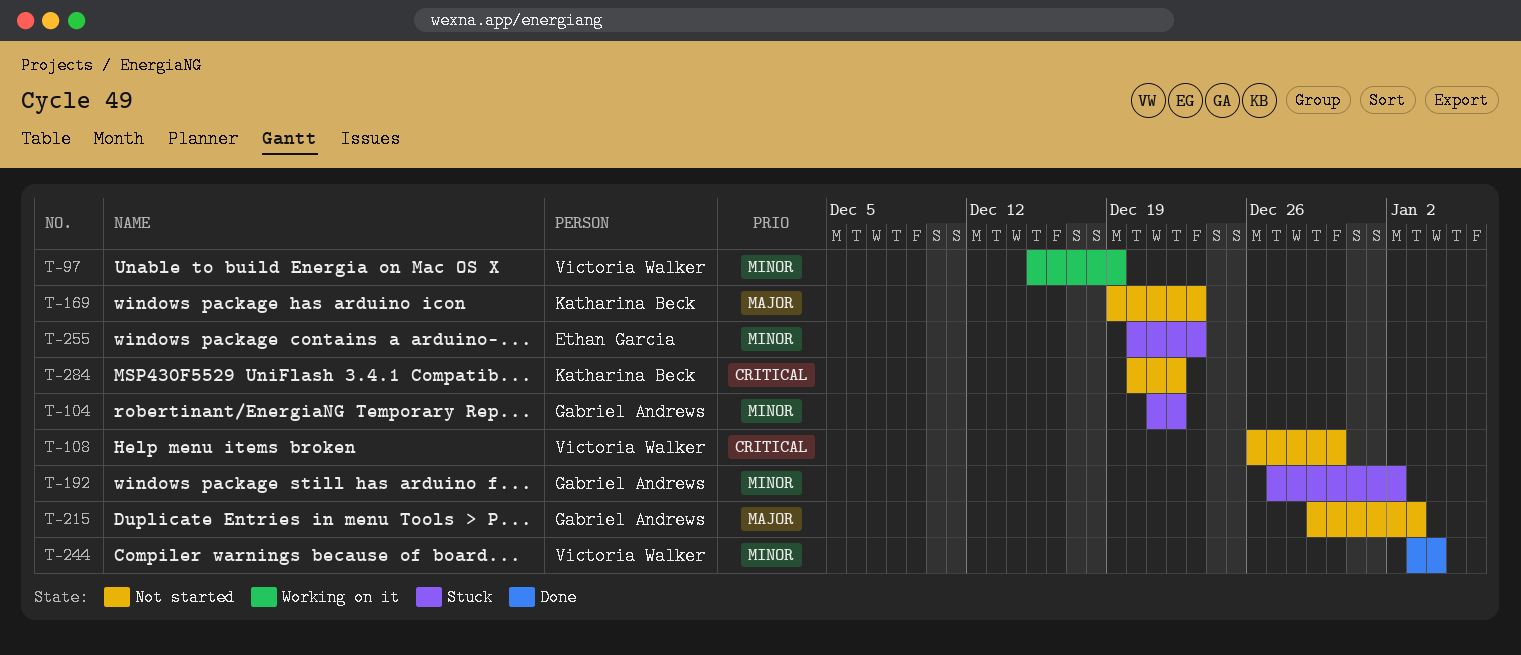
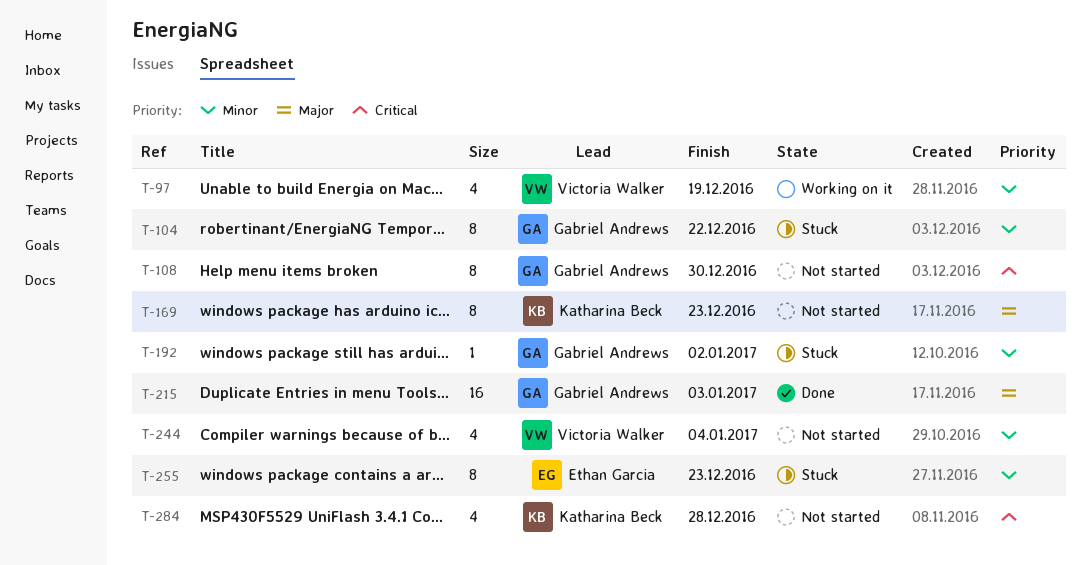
T-108, owner: Victoria Walker -> Gabriel Andrews
T-215, status: Not started -> Done
T-244, status: Done -> Not started
T-284, due: Dec 22 -> Dec 28

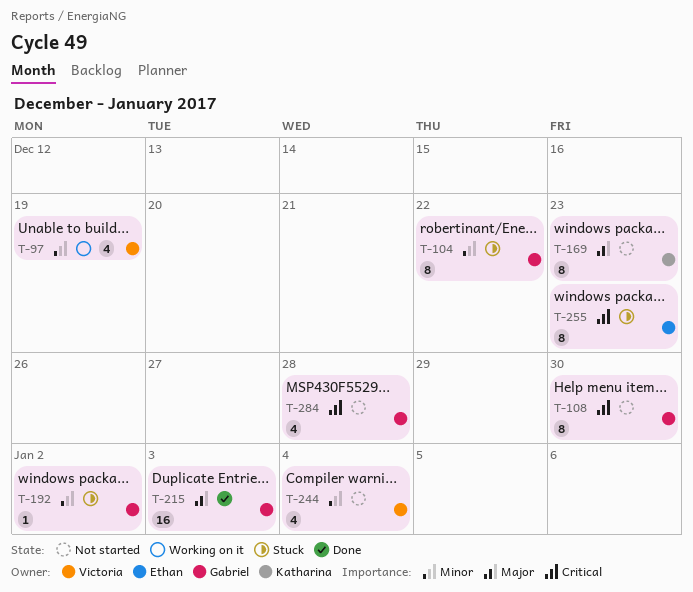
T-255, priority: Minor -> Critical
T-284, owner: Katharina Beck -> Gabriel Andrews

